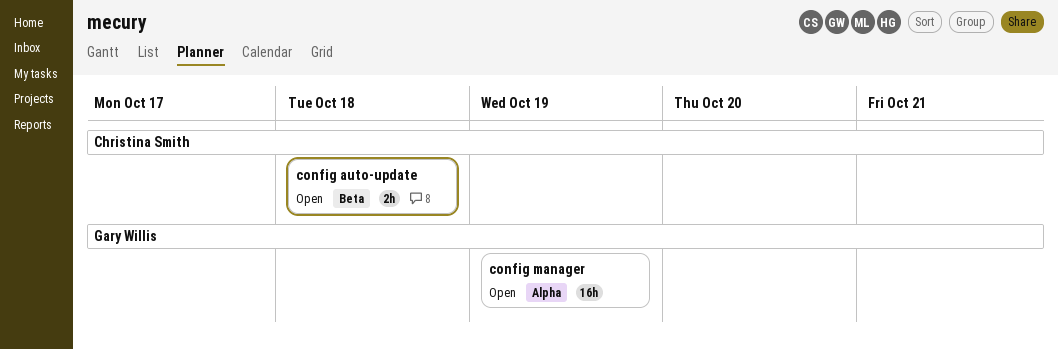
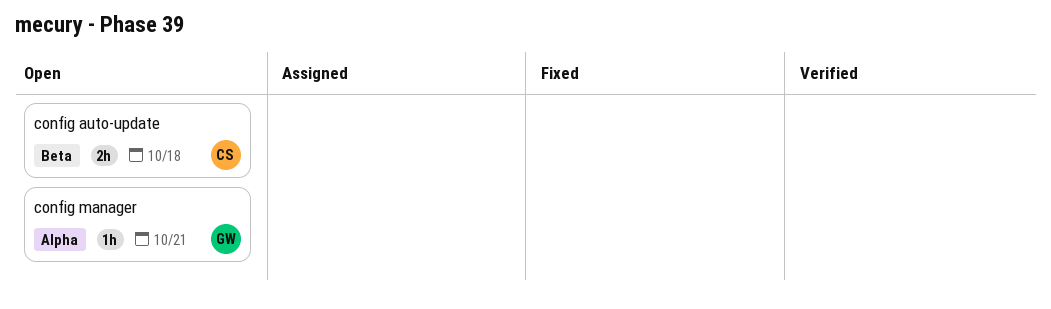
config manager, estimate: 16h -> 1h
config manager, due: Oct 19 -> Oct 21

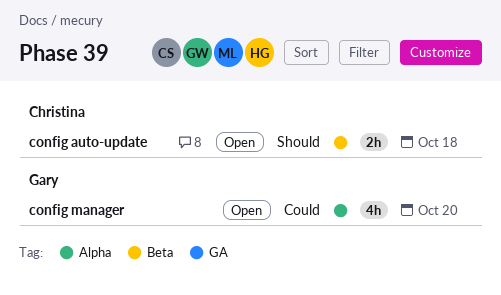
config manager, estimate: 1h -> 4h
config manager, due: Oct 21 -> Oct 20

